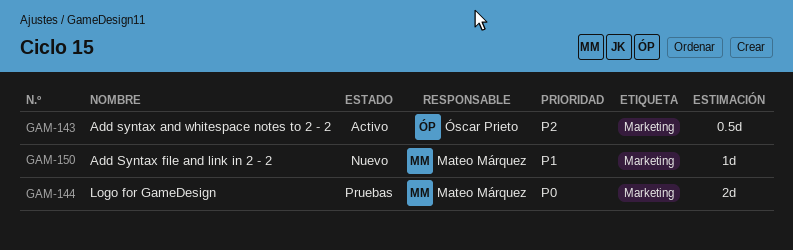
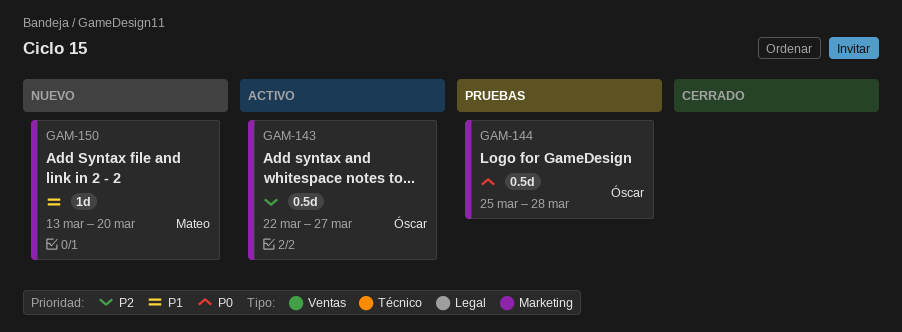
GAM-144, owner: Mateo Márquez -> Óscar Prieto
GAM-144, estimate: 2d -> 0.5d

